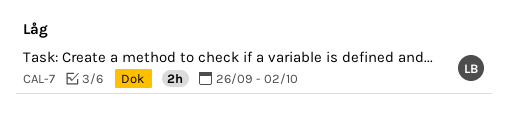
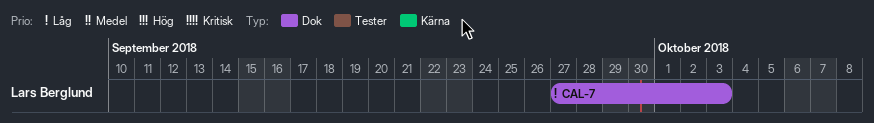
CAL-7, start: Sep 26 -> Sep 27
CAL-7, due: Oct 2 -> Oct 3

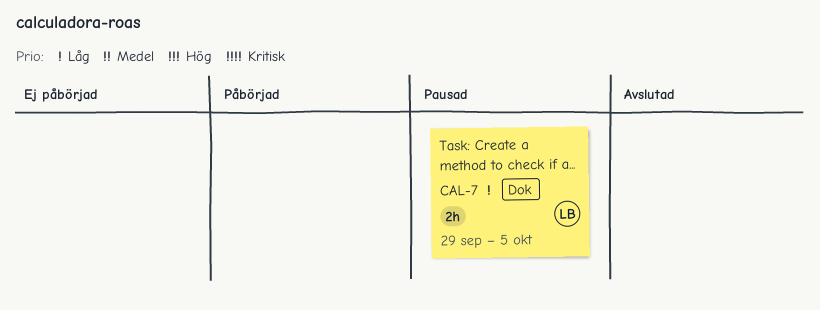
CAL-7, start: Sep 27 -> Sep 29
CAL-7, due: Oct 3 -> Oct 5

